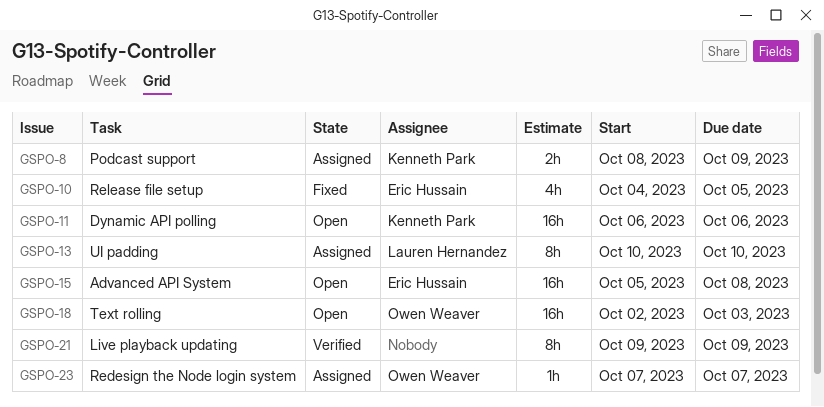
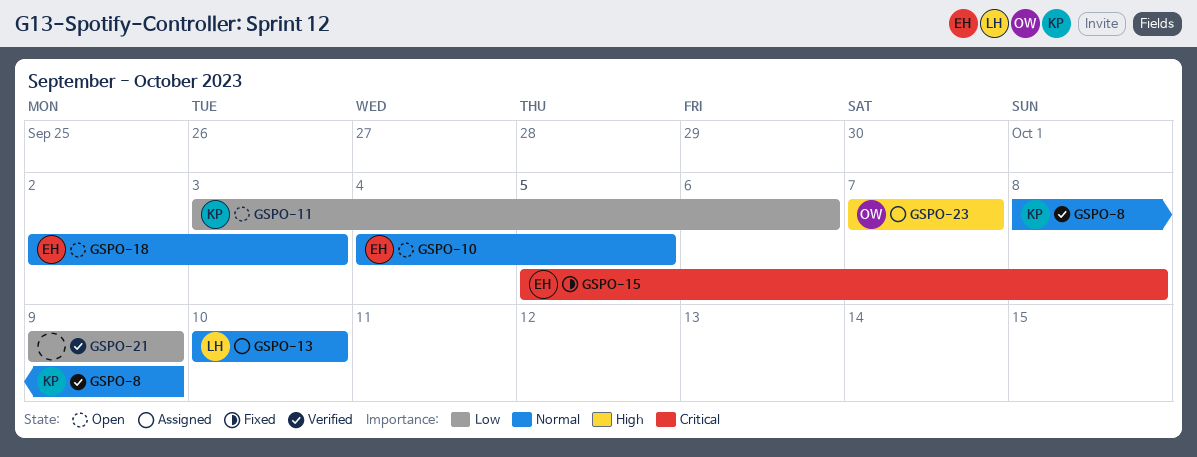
GSPO-8, status: Assigned -> Verified
GSPO-10, status: Fixed -> Open
GSPO-11, start: Oct 6 -> Oct 3
GSPO-15, status: Open -> Fixed
GSPO-18, owner: Owen Weaver -> Eric Hussain

